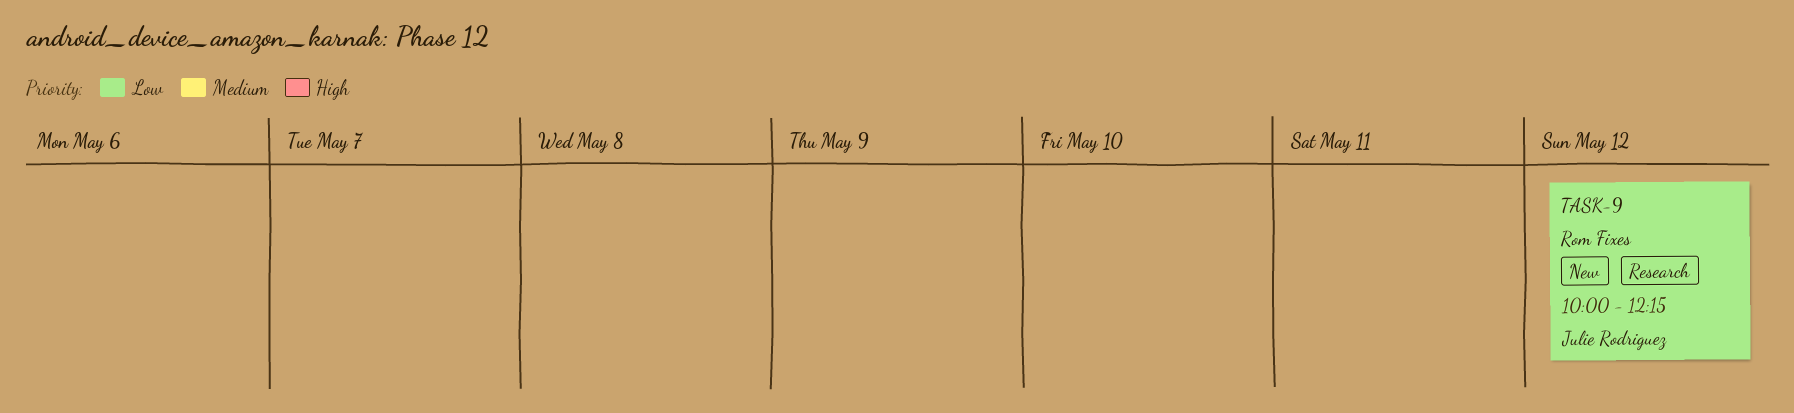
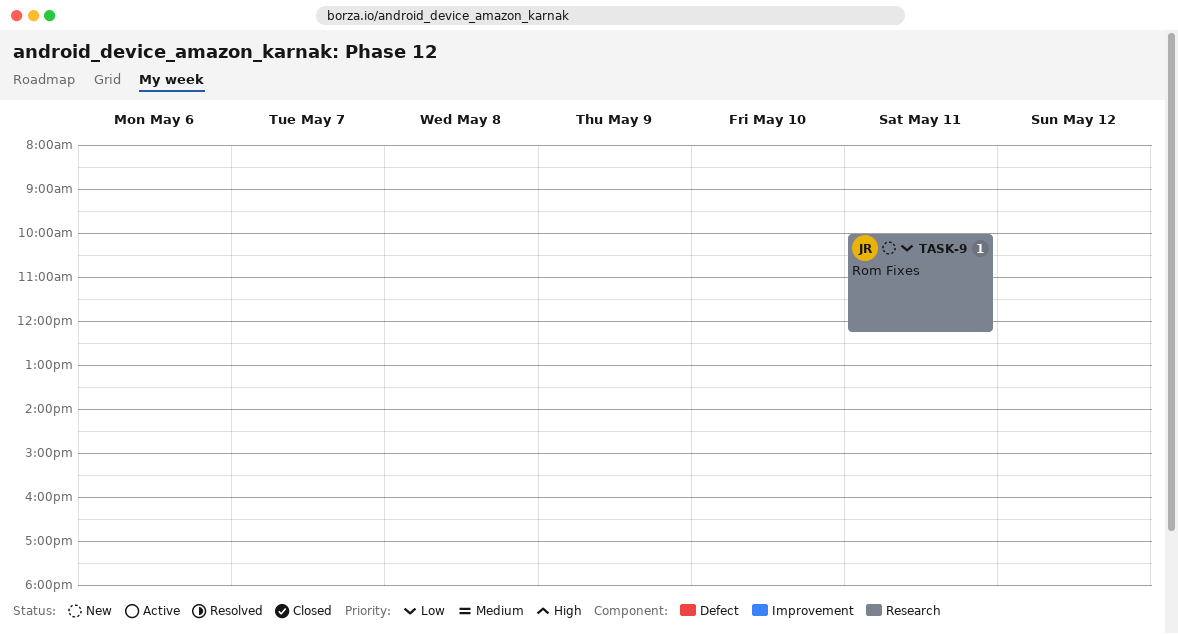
TASK-9, day: May 12 -> May 11

